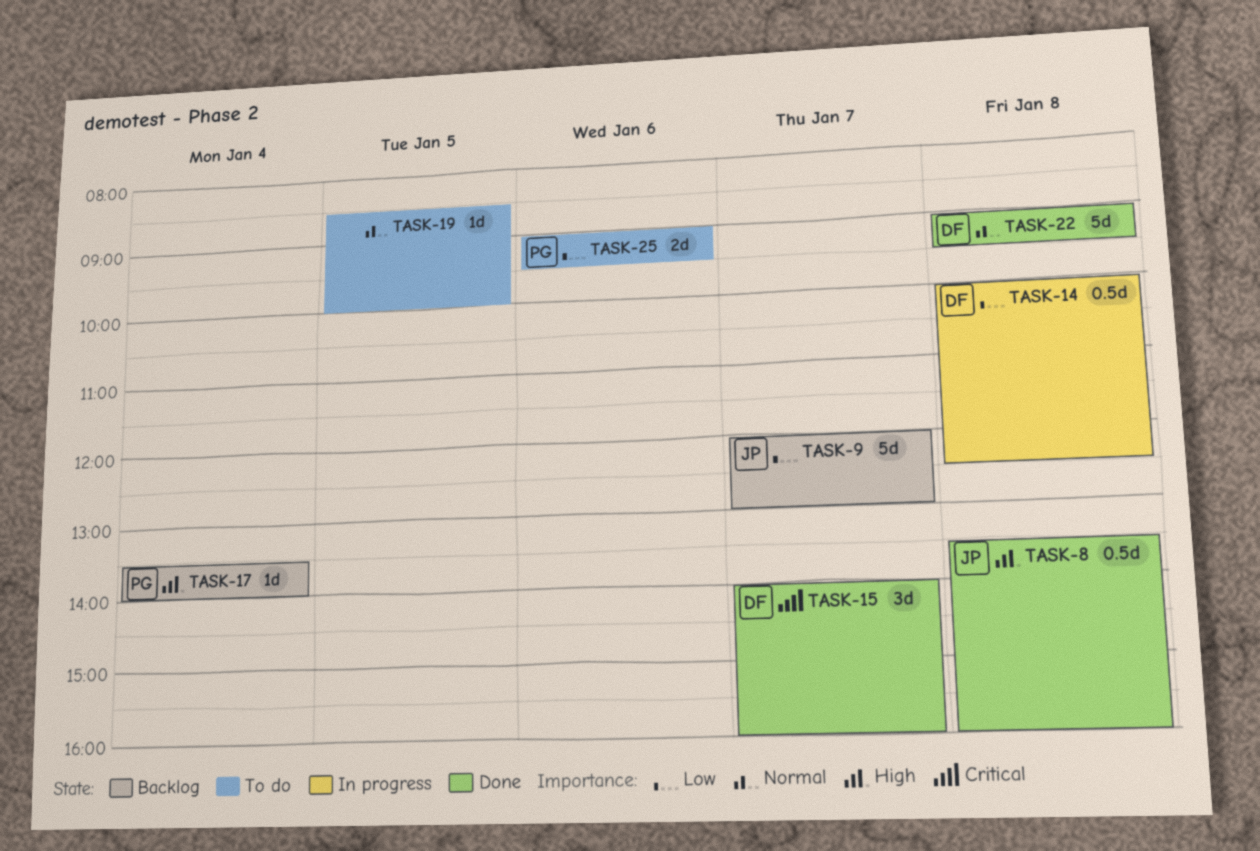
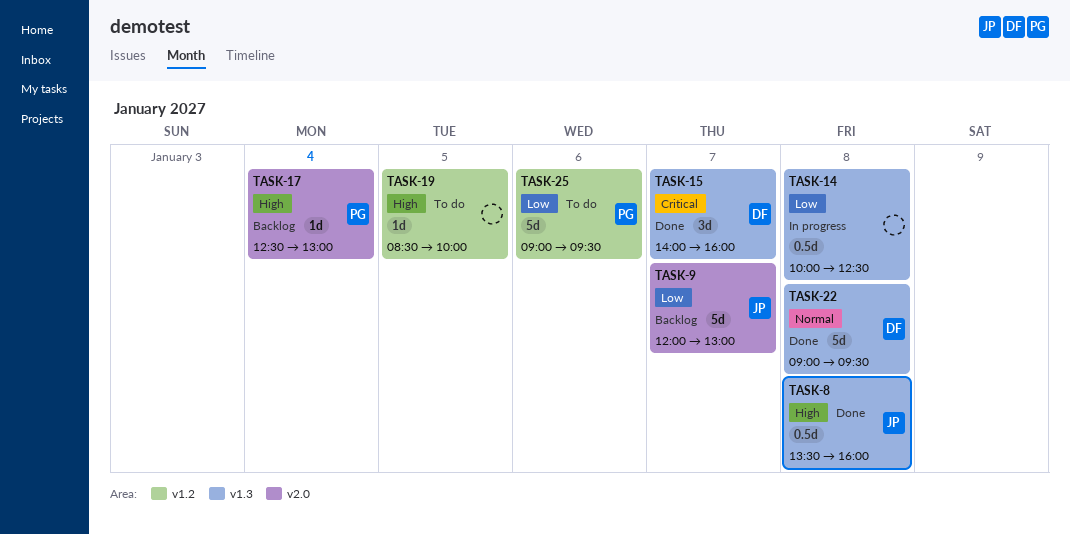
TASK-14, owner: DF -> none
TASK-17, begins: 13:30 -> 12:30
TASK-17, ends: 14:00 -> 13:00
TASK-19, priority: Normal -> High
TASK-25, estimate: 2d -> 5d

